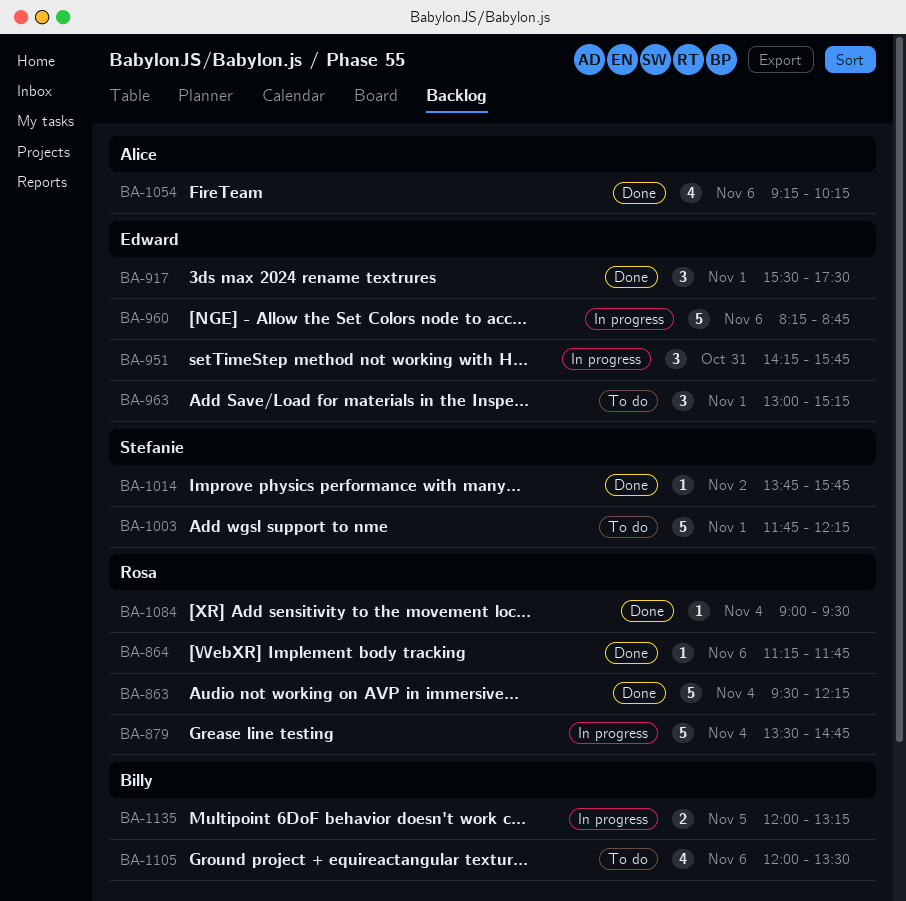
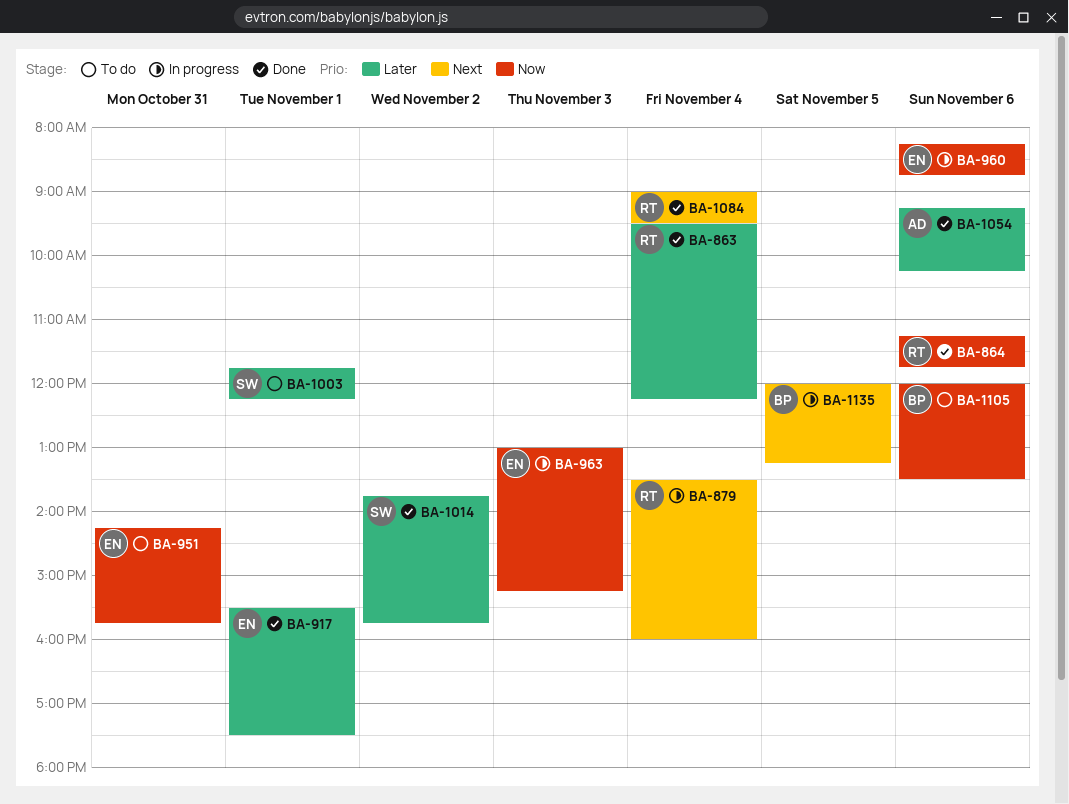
BA-879, ends: 14:45 -> 16:00
BA-951, status: In progress -> To do
BA-963, status: To do -> In progress
BA-963, day: Nov 1 -> Nov 3

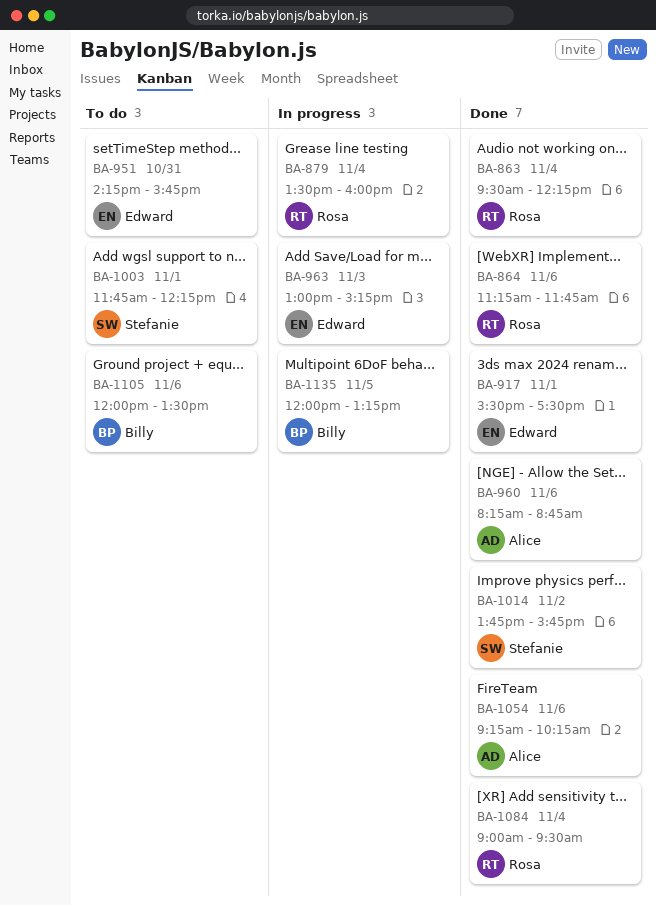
BA-960, status: In progress -> Done
BA-960, owner: Edward -> Alice

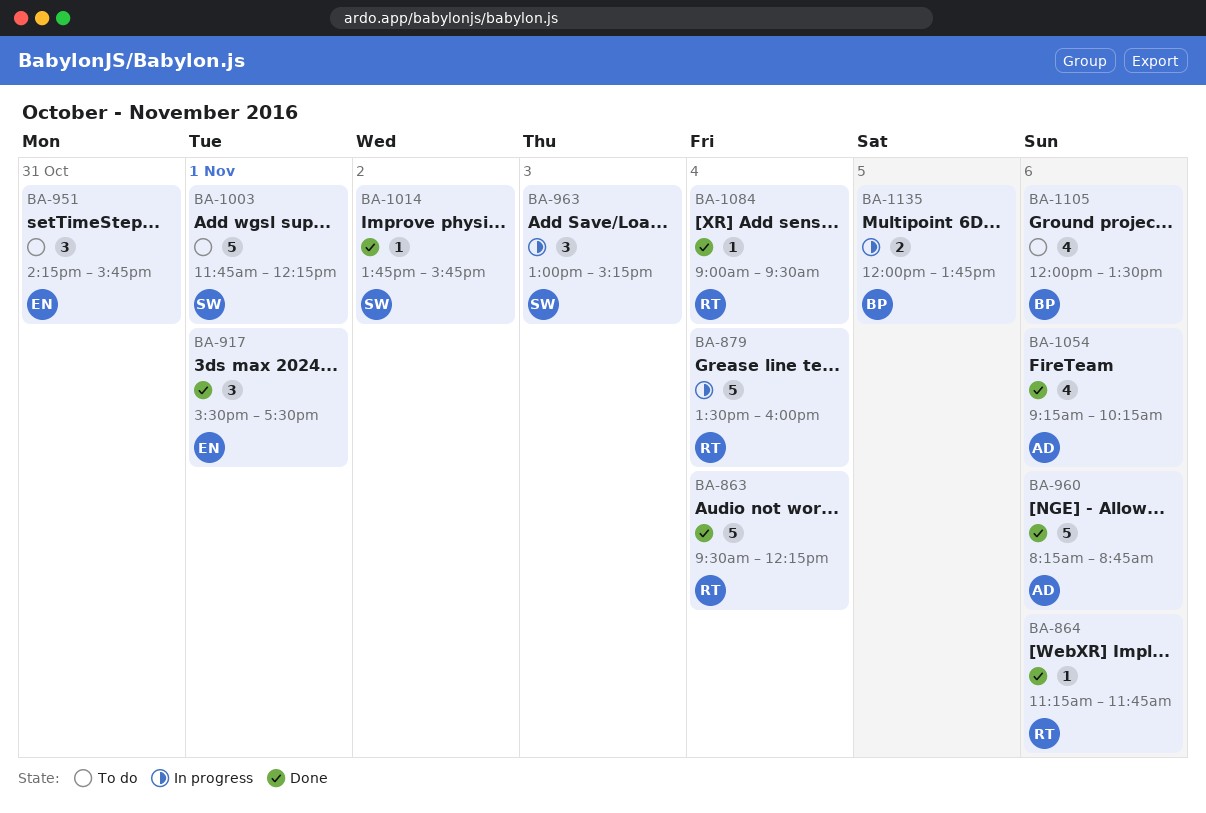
BA-963, owner: Edward -> Stefanie
BA-1135, ends: 13:15 -> 13:45

